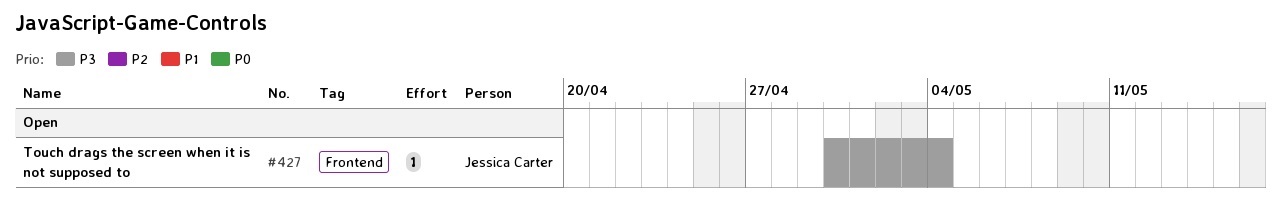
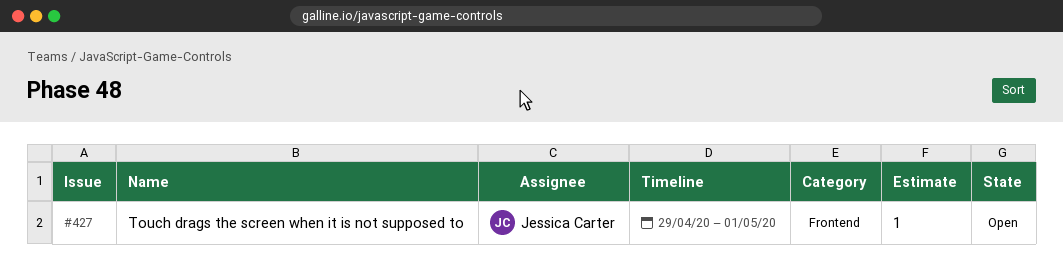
#427, start: Apr 30 -> Apr 29
#427, due: May 4 -> May 1

